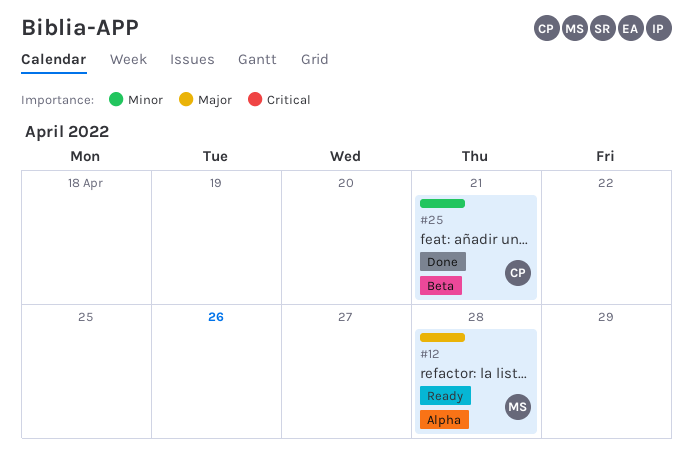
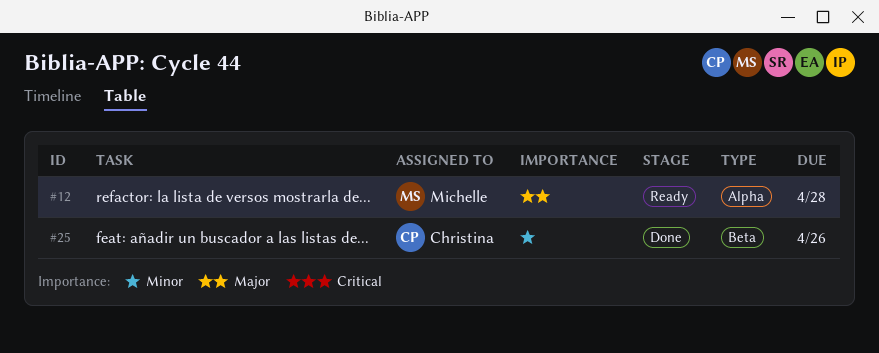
#25, due: Apr 21 -> Apr 26

